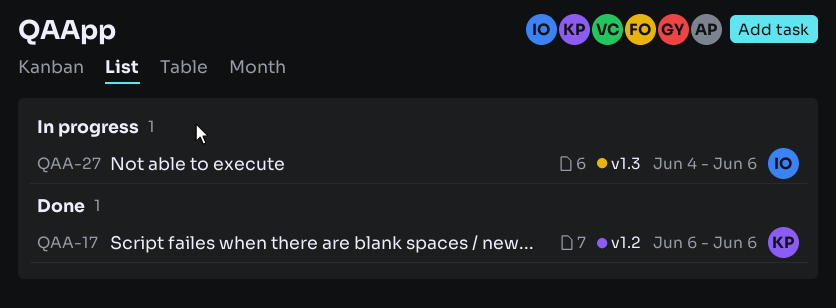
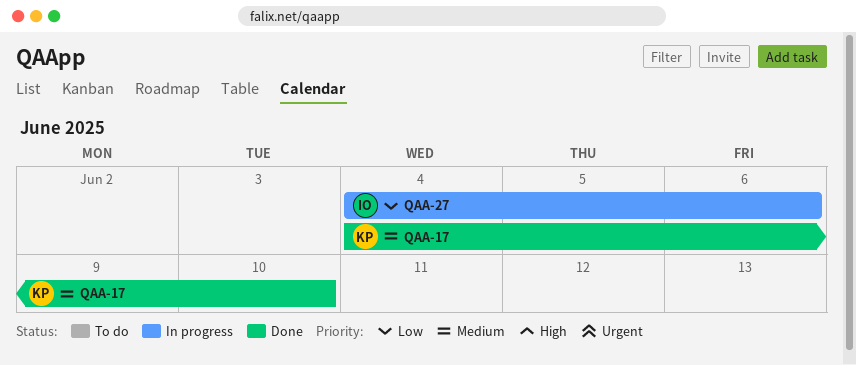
QAA-17, start: Jun 6 -> Jun 4
QAA-17, due: Jun 6 -> Jun 10

